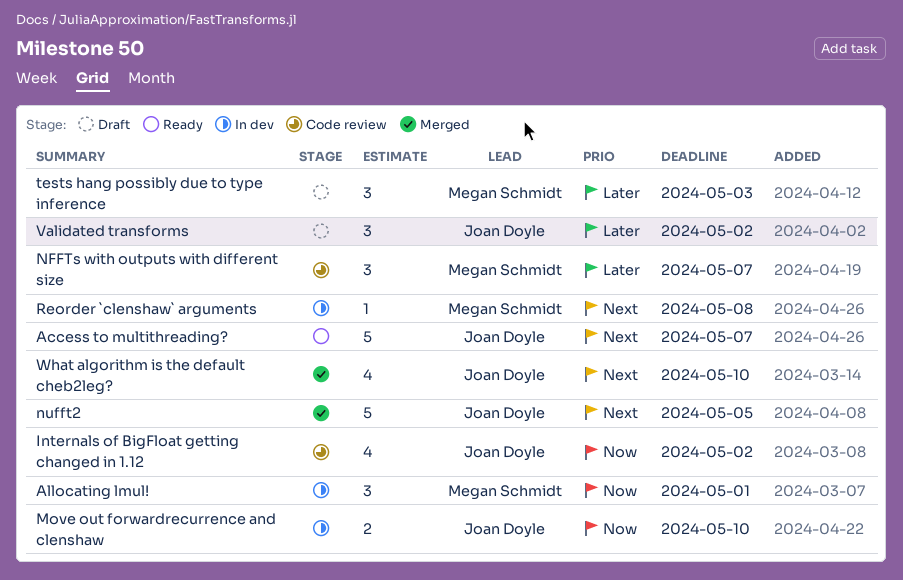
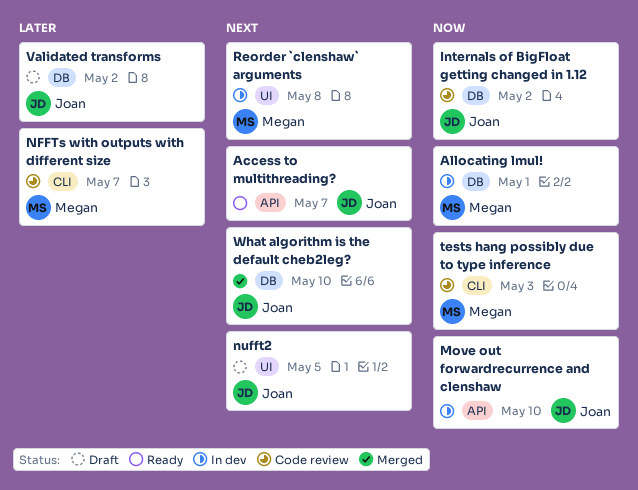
nufft2, status: Merged -> Draft
tests hang possibly due to type inference, status: Draft -> Code review
tests hang possibly due to type inference, priority: Later -> Now

